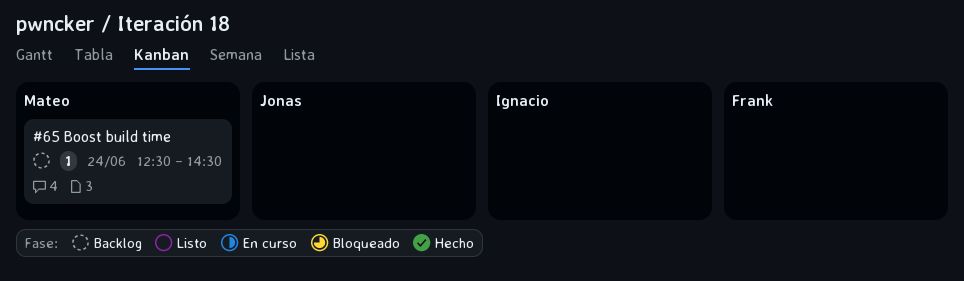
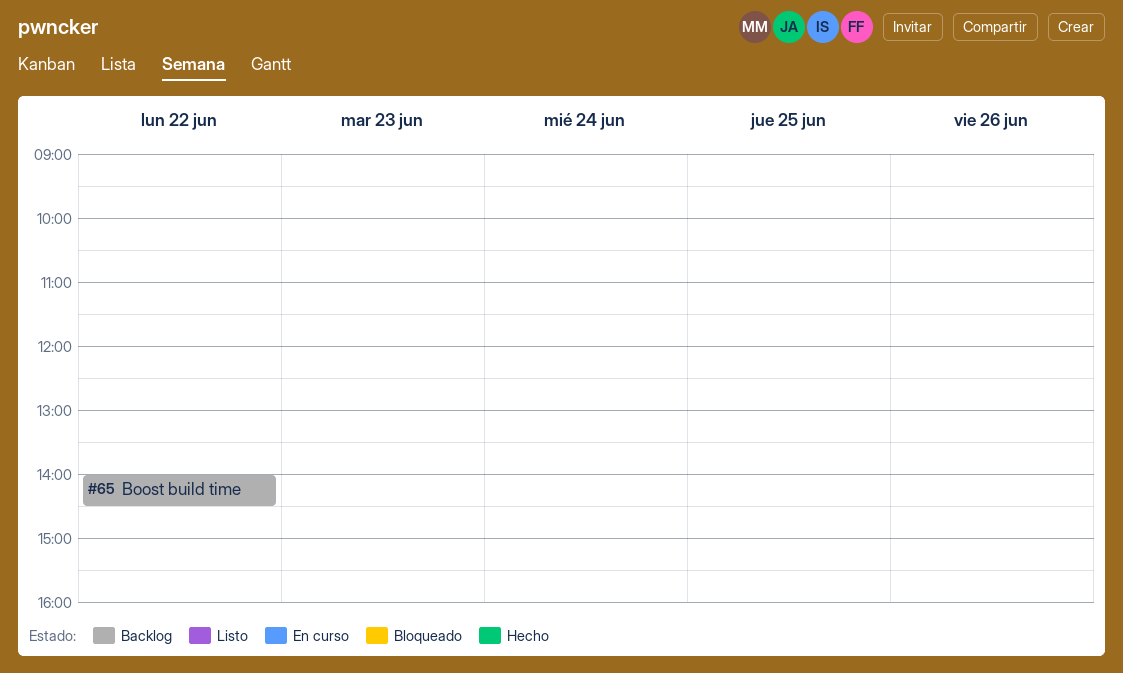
#65, day: Jun 24 -> Jun 22
#65, begins: 12:30 -> 14:00

